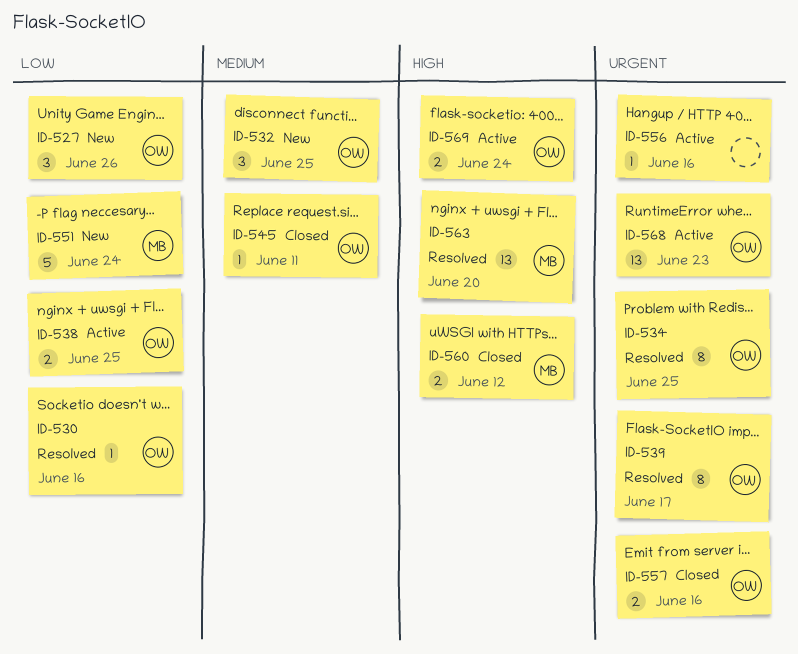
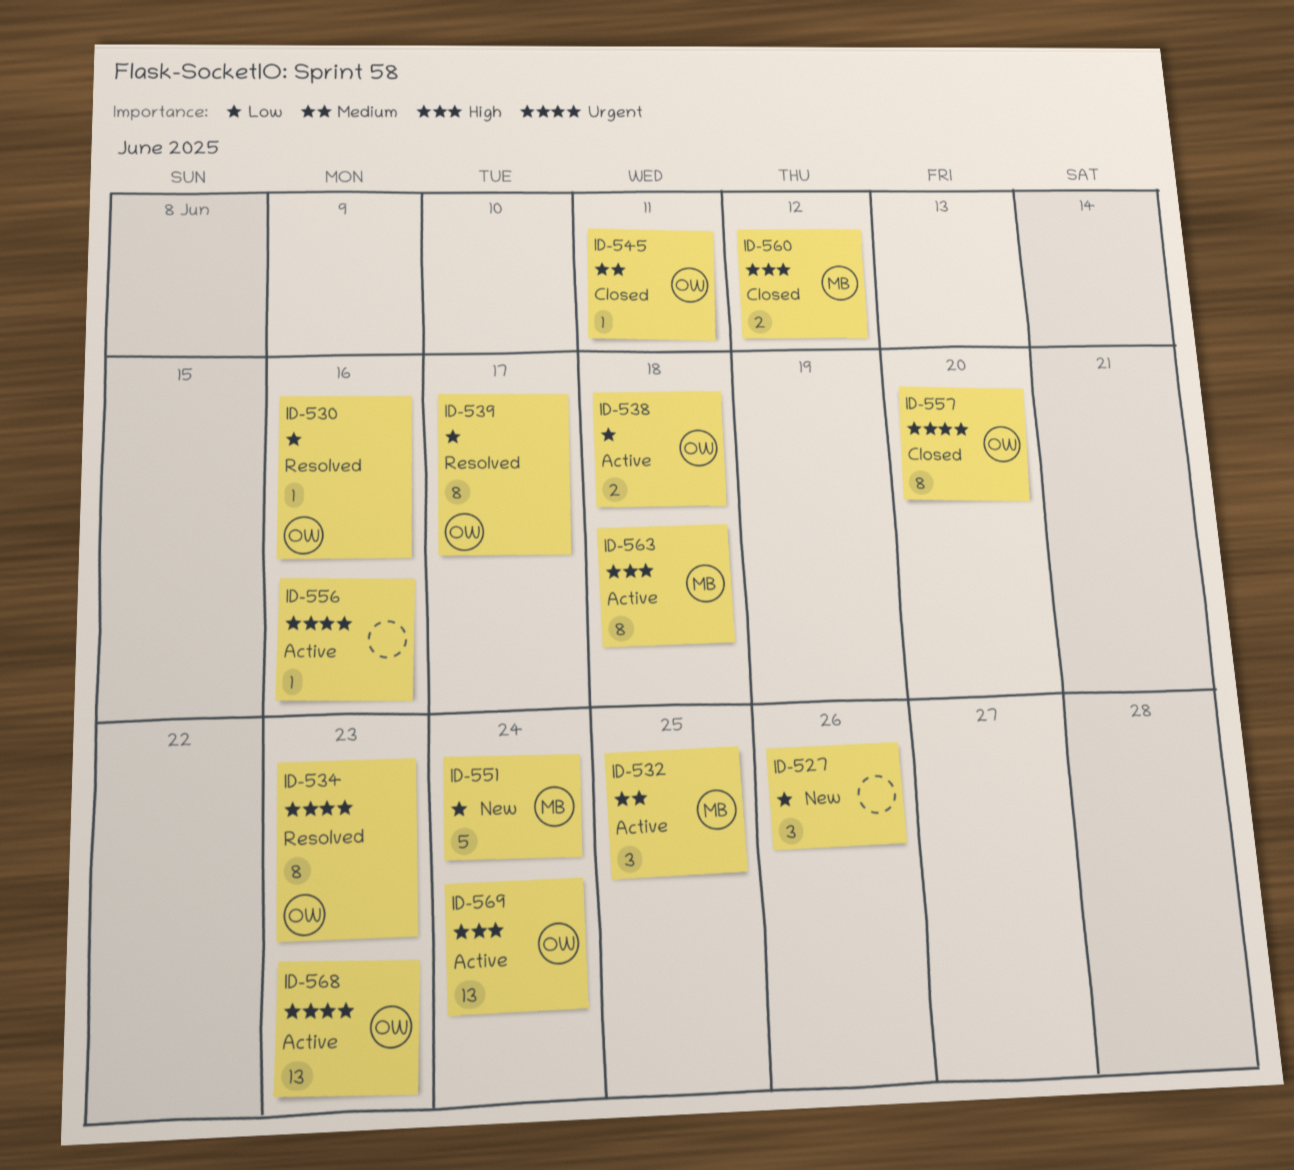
ID-527, owner: OW -> none
ID-532, status: New -> Active
ID-532, owner: OW -> MB
ID-534, due: Jun 25 -> Jun 23
ID-538, due: Jun 25 -> Jun 18
ID-539, priority: Urgent -> Low
ID-557, estimate: 2 -> 8
ID-557, due: Jun 16 -> Jun 20
ID-563, status: Resolved -> Active
ID-563, estimate: 13 -> 8
ID-563, due: Jun 20 -> Jun 18
ID-569, estimate: 2 -> 13

